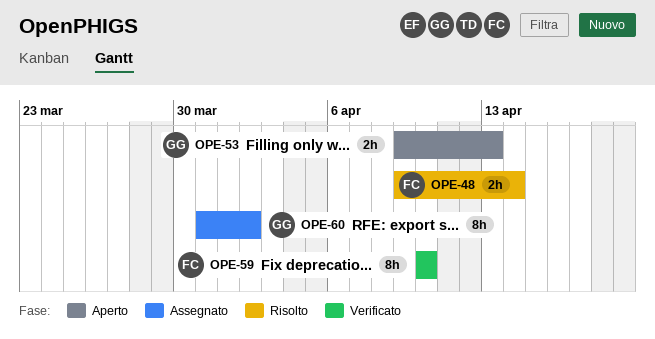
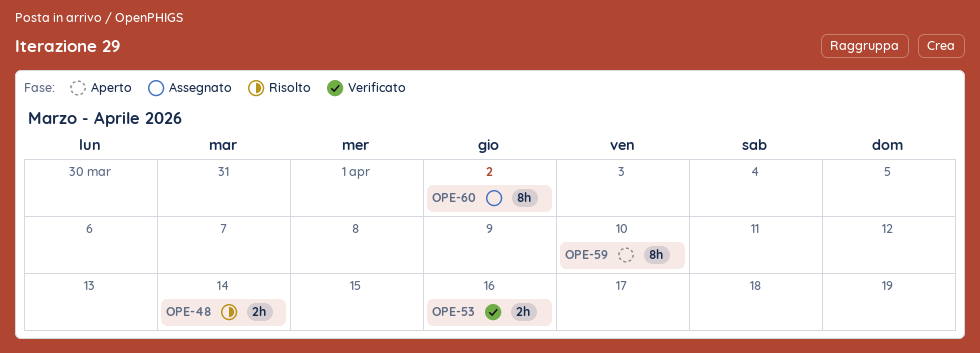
OPE-53, status: Aperto -> Verificato
OPE-53, due: Apr 13 -> Apr 16
OPE-59, status: Verificato -> Aperto

